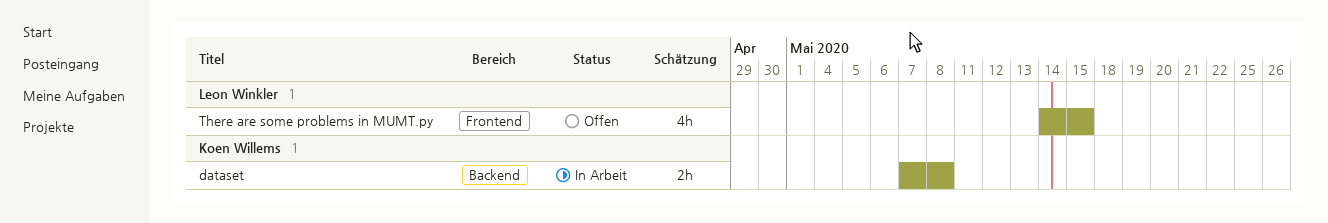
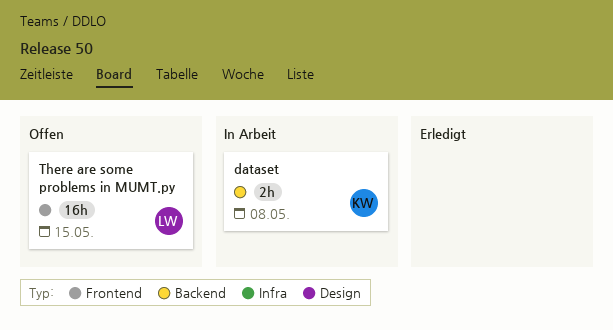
There are some problems in MUMT.py, estimate: 4h -> 16h

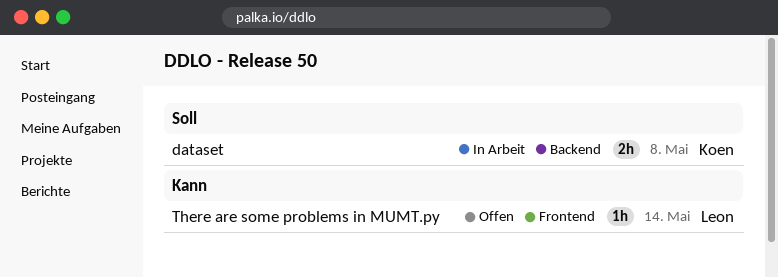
There are some problems in MUMT.py, estimate: 16h -> 1h
There are some problems in MUMT.py, due: May 15 -> May 14

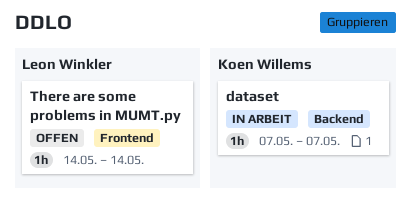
dataset, estimate: 2h -> 1h
dataset, due: May 8 -> May 7

